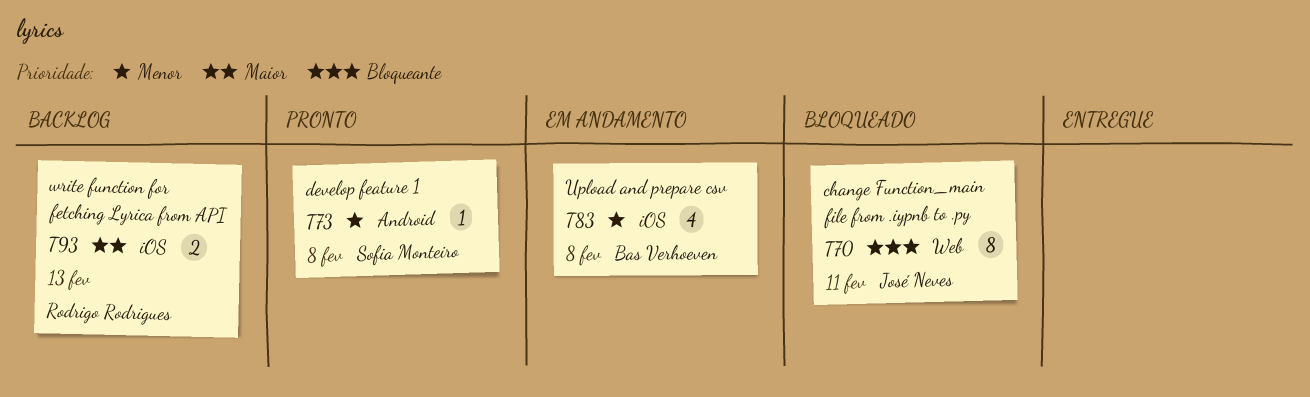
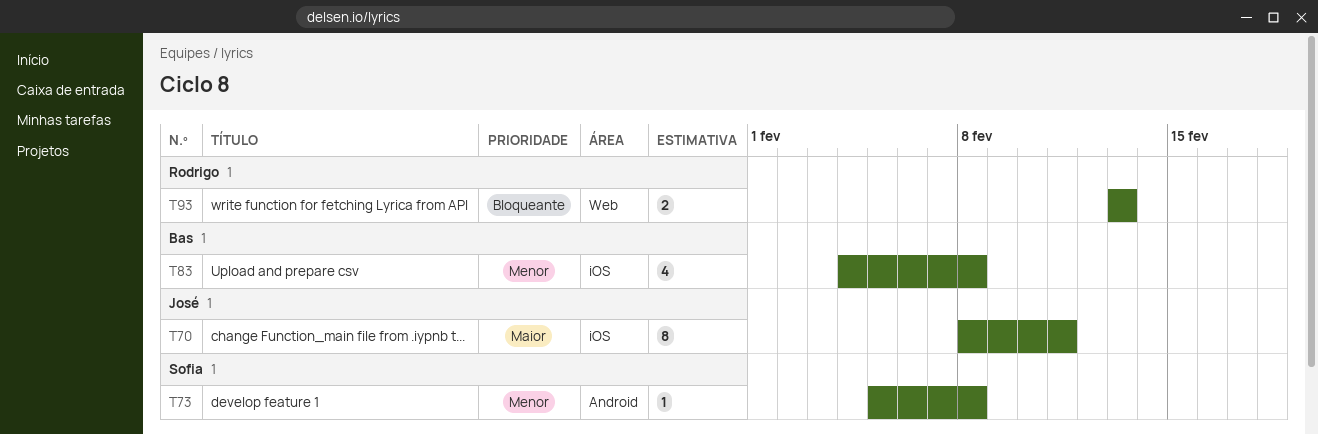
T70, priority: Bloqueante -> Maior
T70, label: Web -> iOS
T93, priority: Maior -> Bloqueante
T93, label: iOS -> Web

